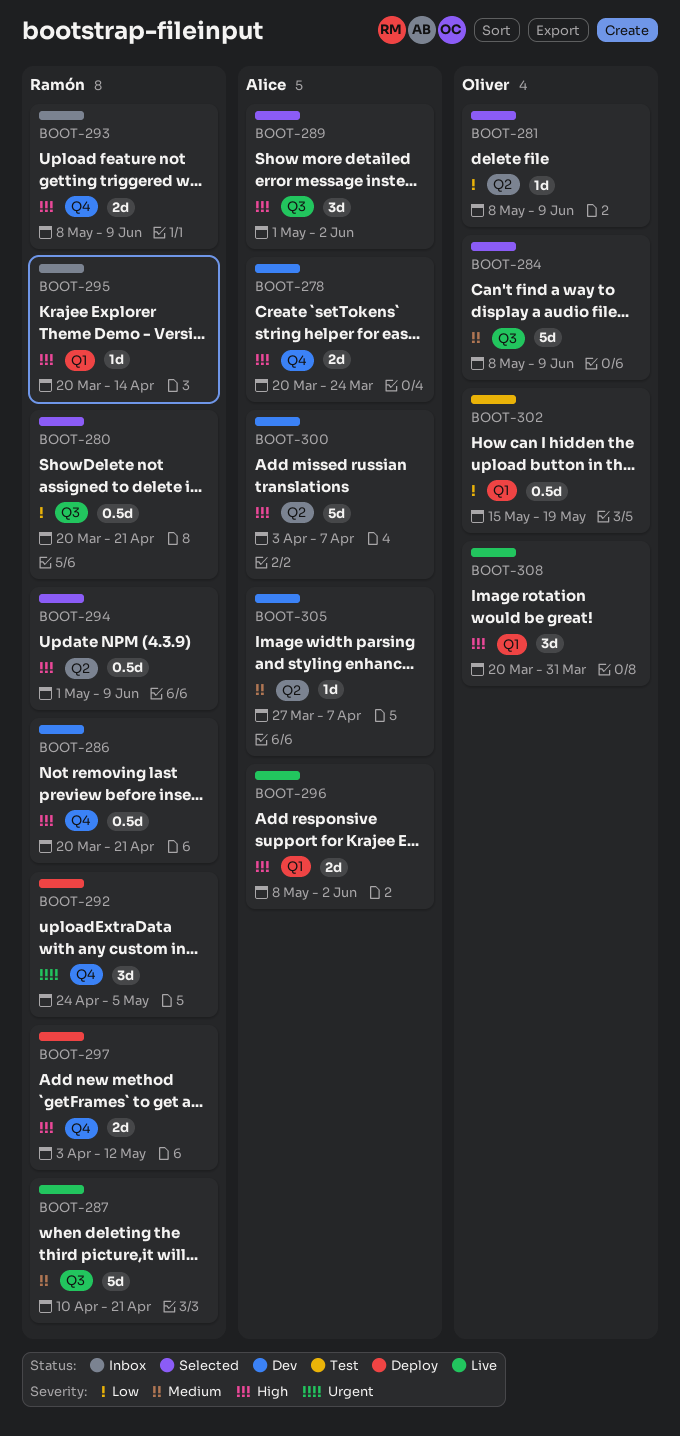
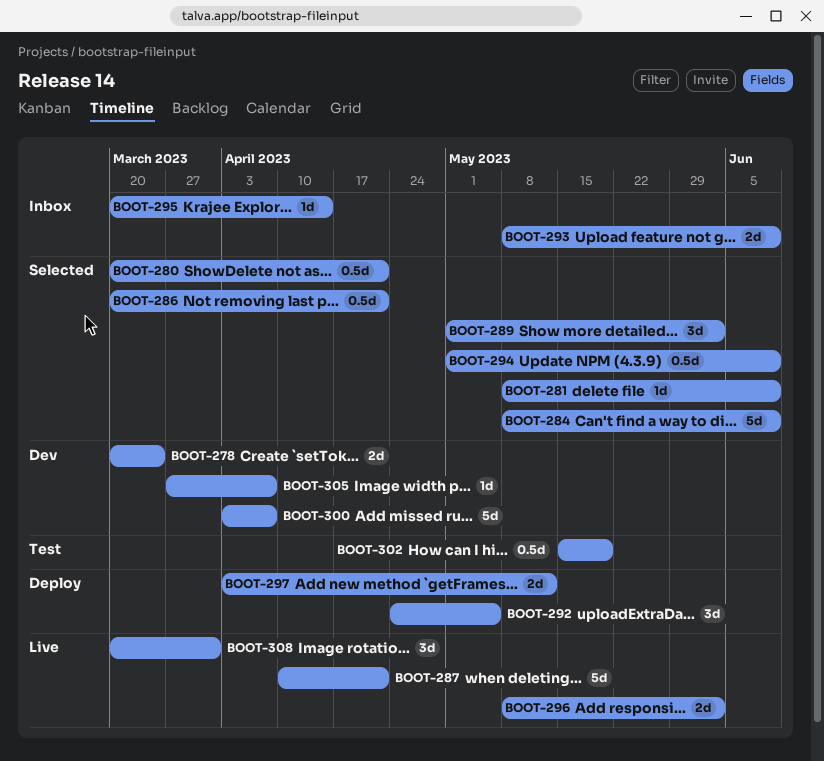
BOOT-286, status: Dev -> Selected

